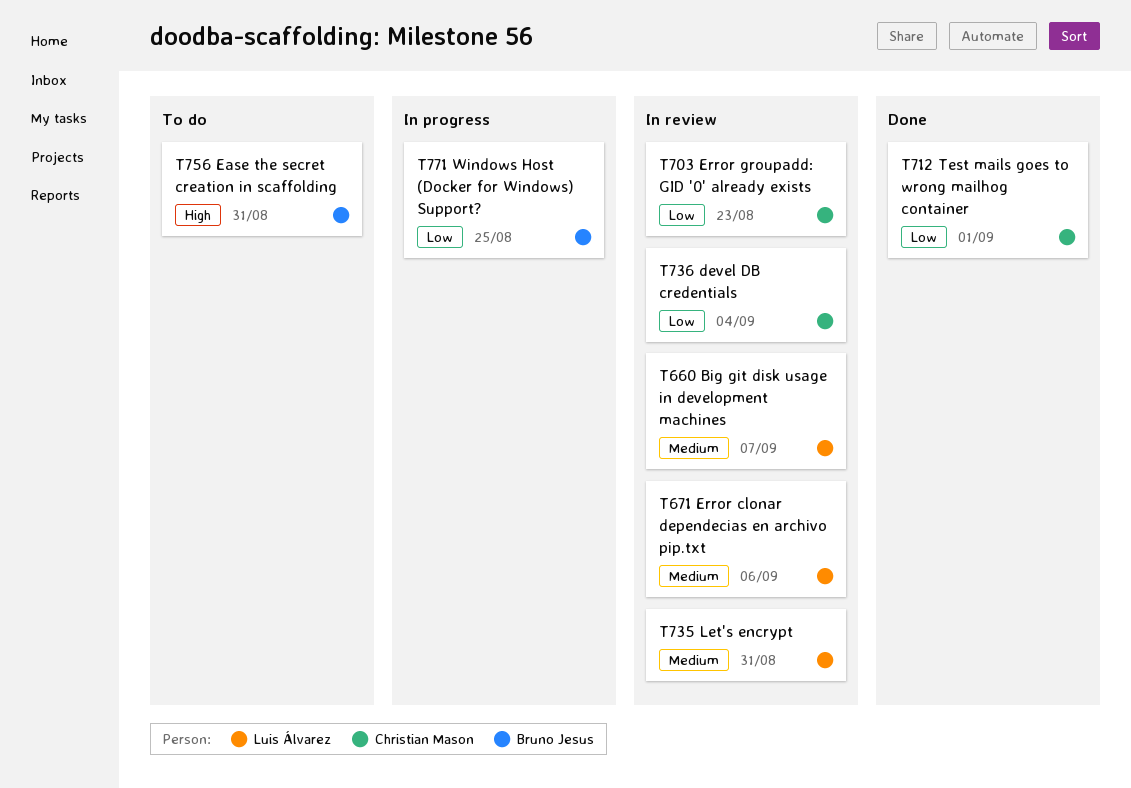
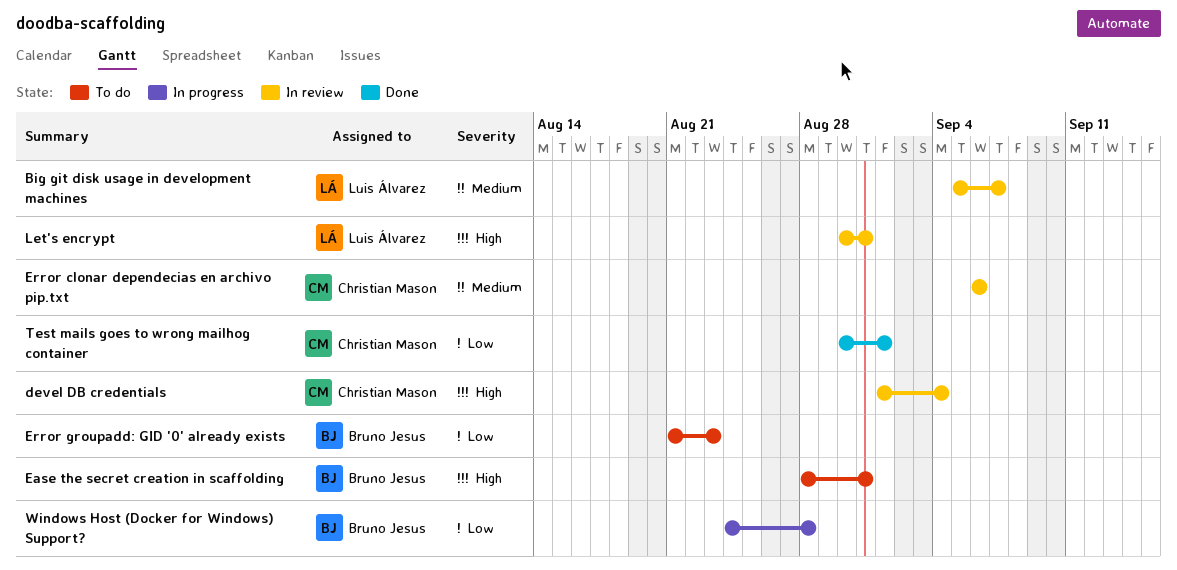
devel DB credentials, priority: Low -> High
Error clonar dependecias en archivo pip.txt, owner: Luis Álvarez -> Christian Mason
Error groupadd: GID '0' already exists, status: In review -> To do
Error groupadd: GID '0' already exists, owner: Christian Mason -> Bruno Jesus
Let's encrypt, priority: Medium -> High
Windows Host (Docker for Windows) Support?, due: Aug 25 -> Aug 28

